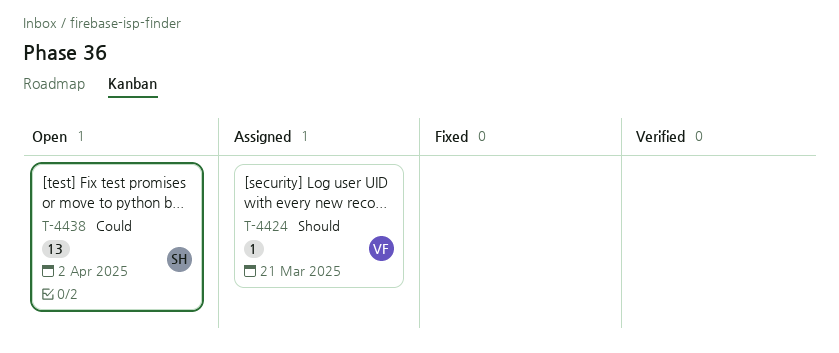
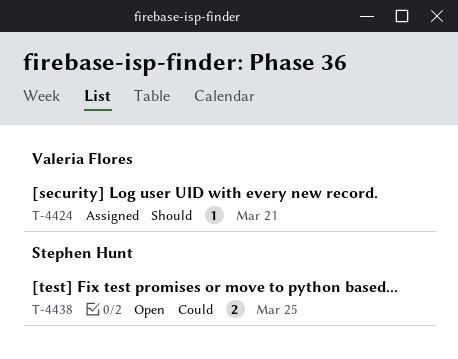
T-4438, estimate: 13 -> 2
T-4438, due: Apr 2 -> Mar 25

